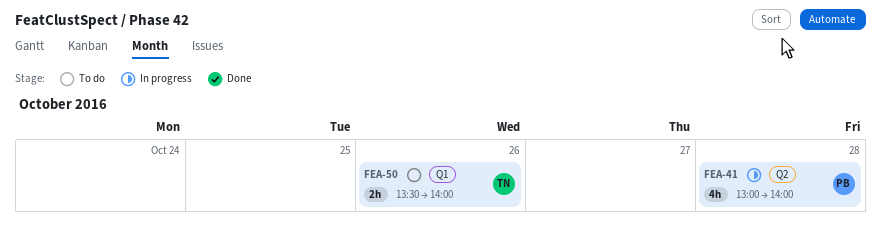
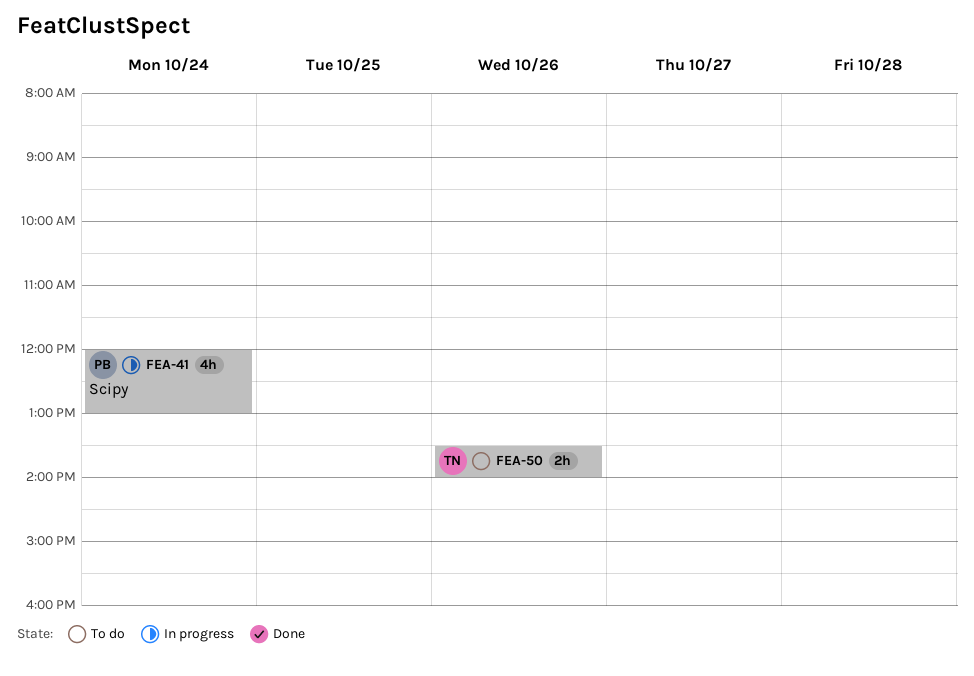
FEA-41, day: Oct 28 -> Oct 24
FEA-41, begins: 13:00 -> 12:00
FEA-41, ends: 14:00 -> 13:00

